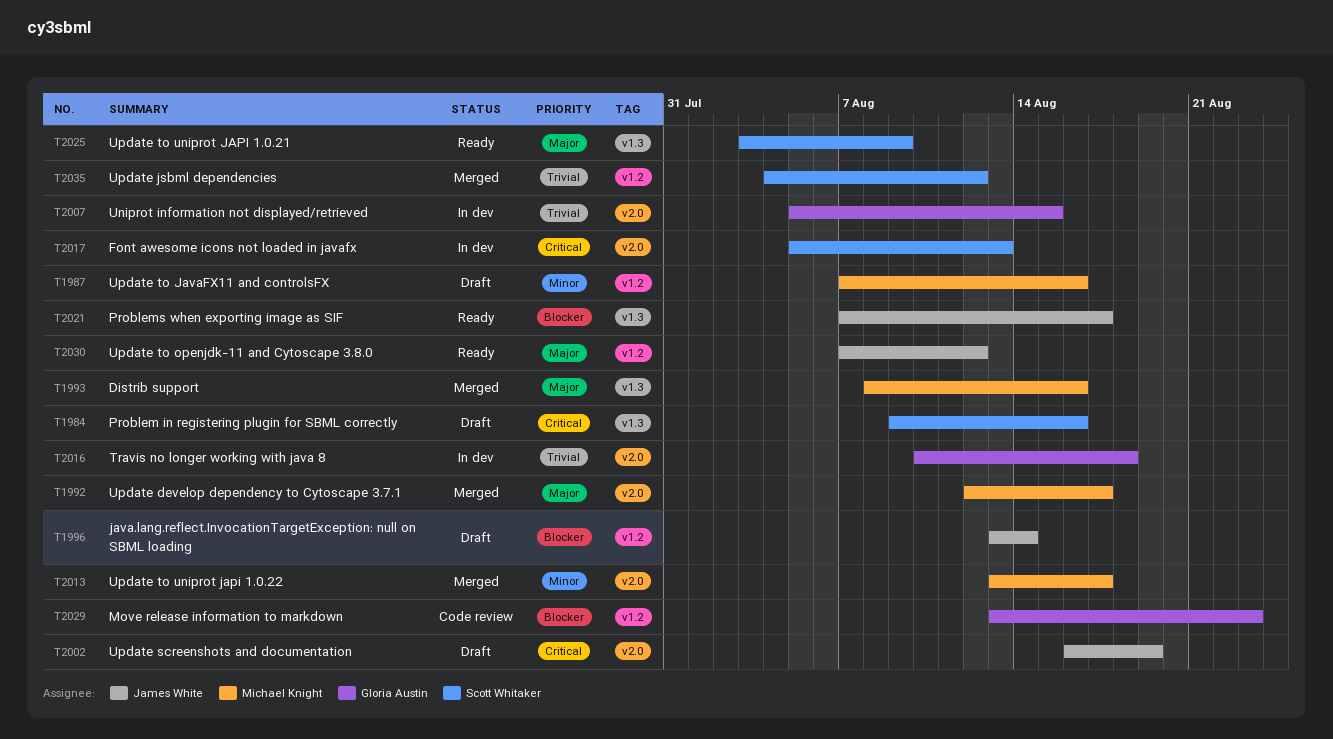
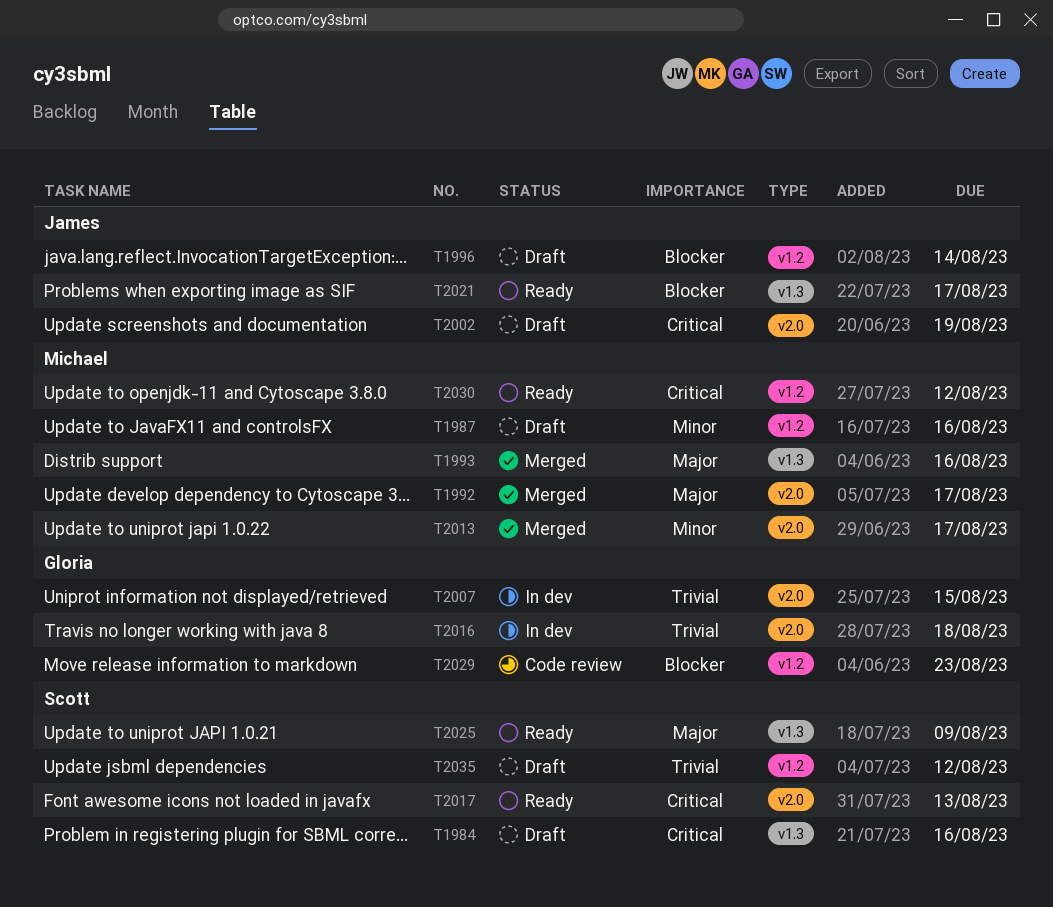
T2017, status: In dev -> Ready
T2030, owner: James White -> Michael Knight
T2030, priority: Major -> Critical
T2035, status: Merged -> Draft

